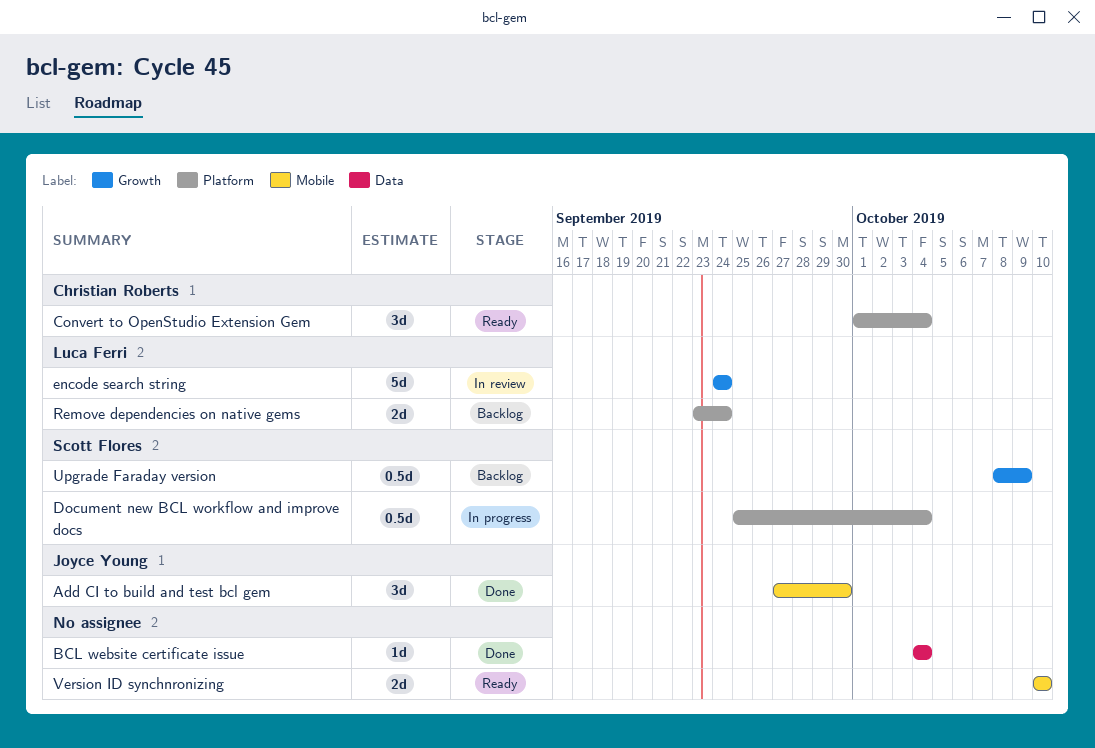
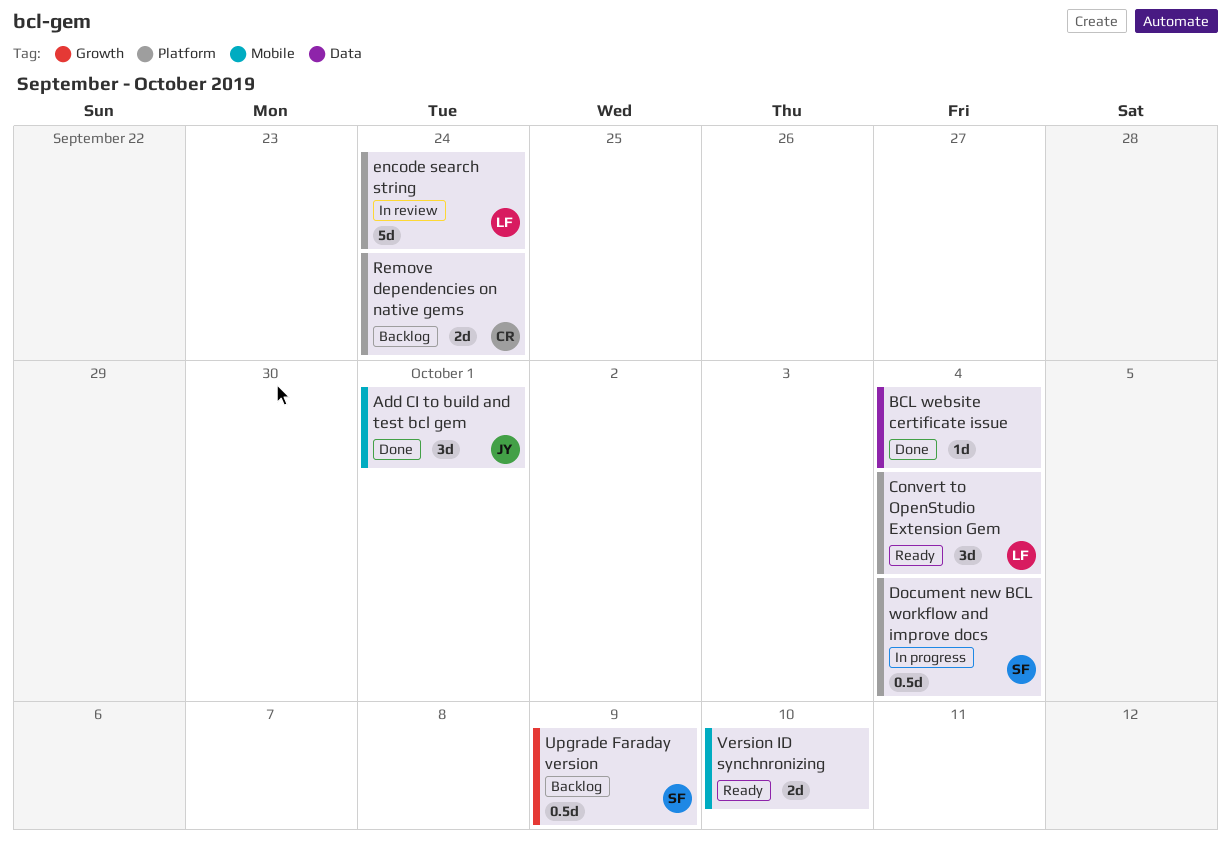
Add CI to build and test bcl gem, due: Sep 30 -> Oct 1
Convert to OpenStudio Extension Gem, owner: Christian Roberts -> Luca Ferri
encode search string, label: Growth -> Platform
Remove dependencies on native gems, owner: Luca Ferri -> Christian Roberts

